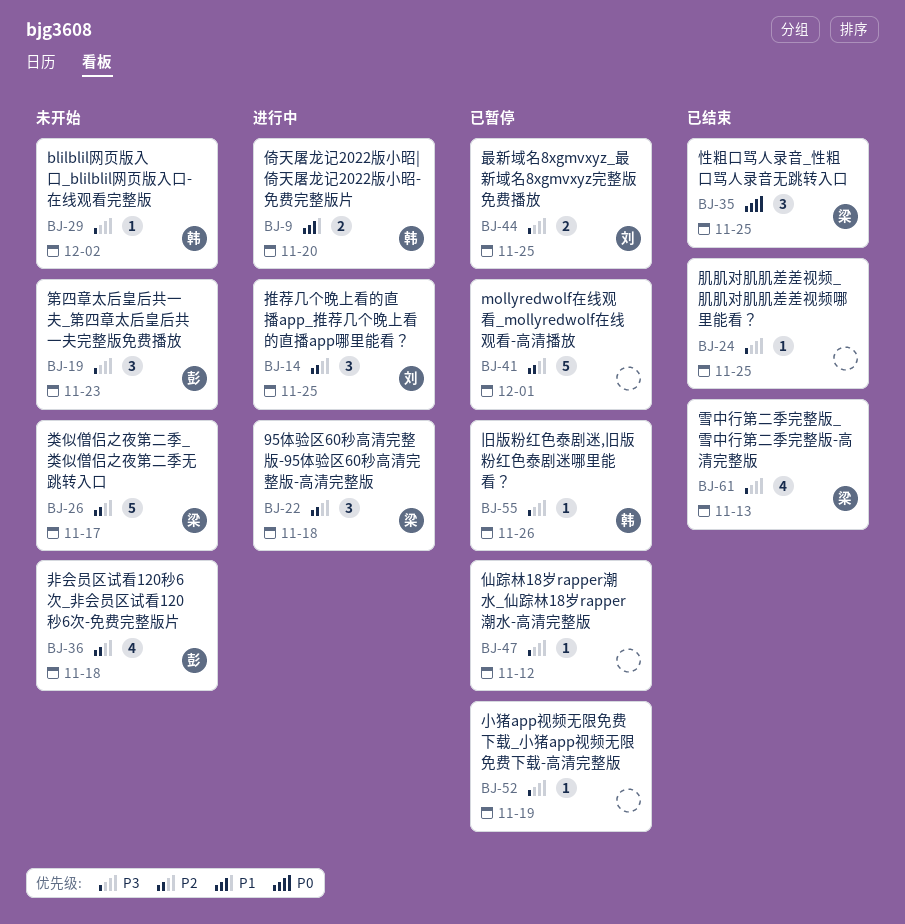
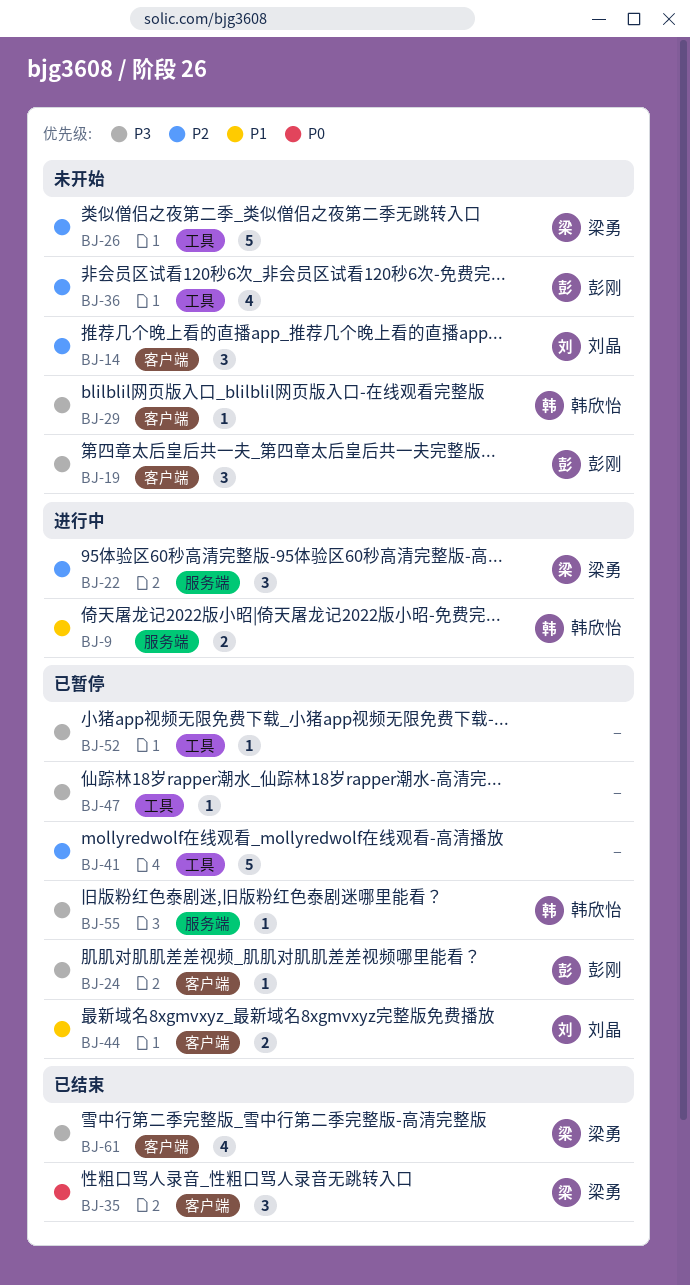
BJ-14, status: 进行中 -> 未开始
BJ-24, status: 已结束 -> 已暂停
BJ-24, owner: none -> 彭刚
BJ-44, priority: P3 -> P1

